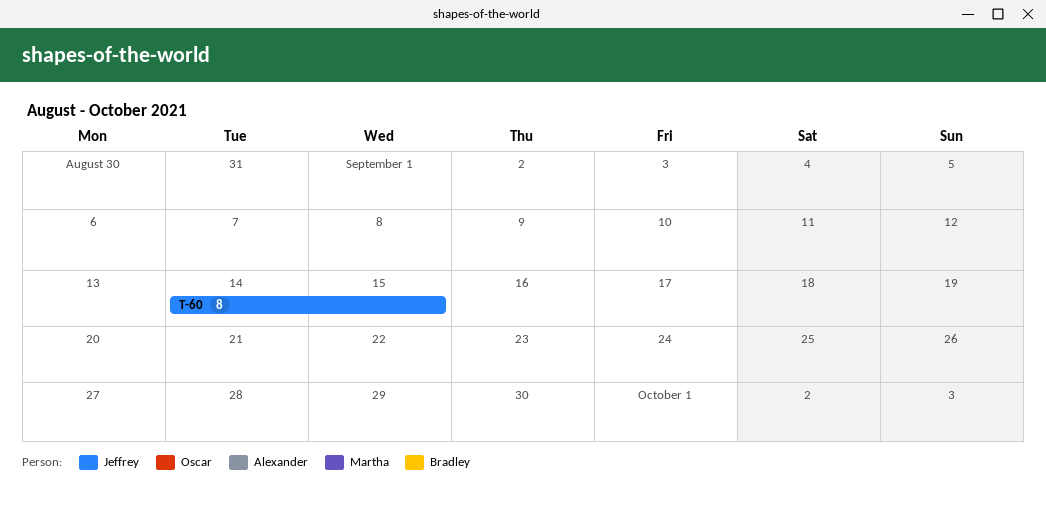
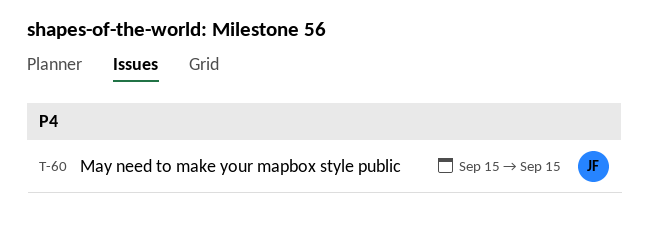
T-60, start: Sep 14 -> Sep 15

